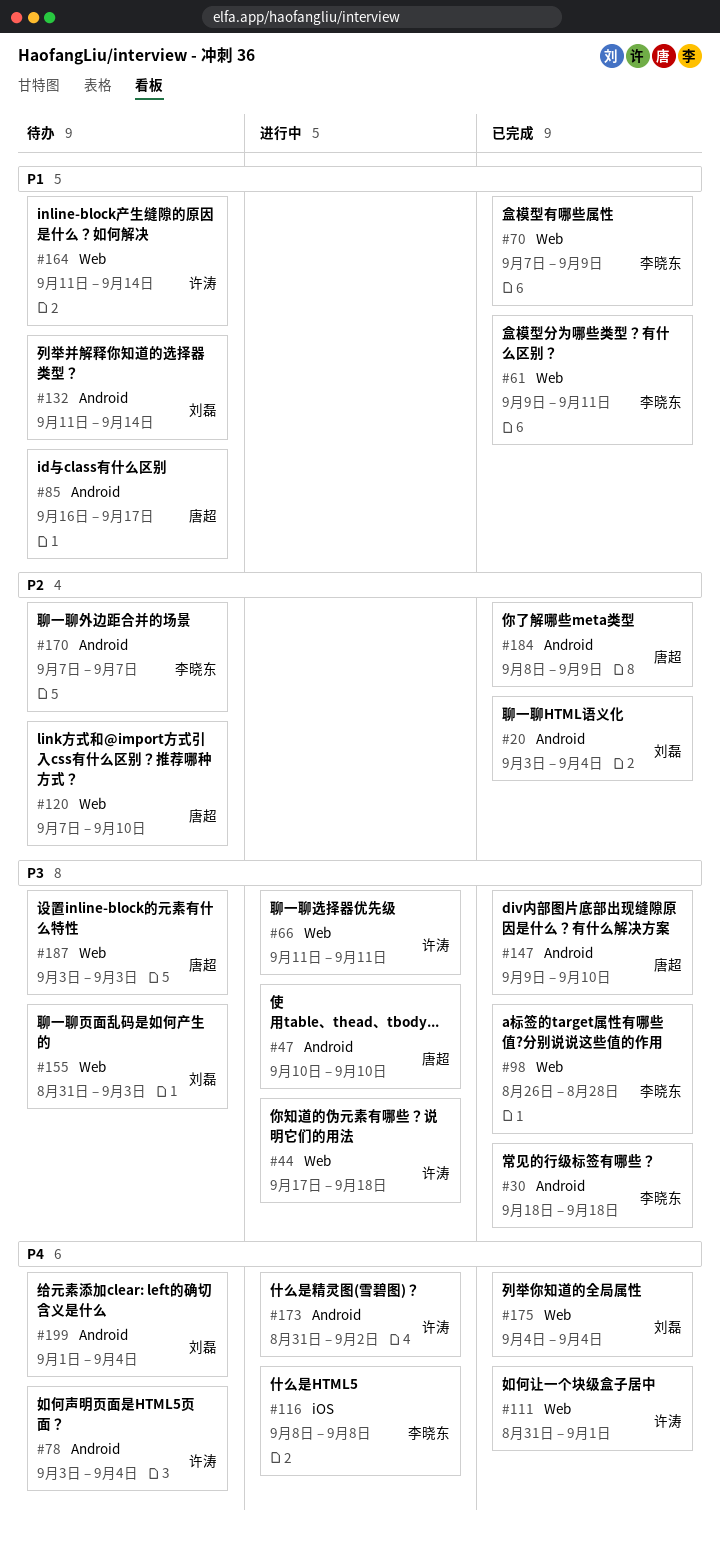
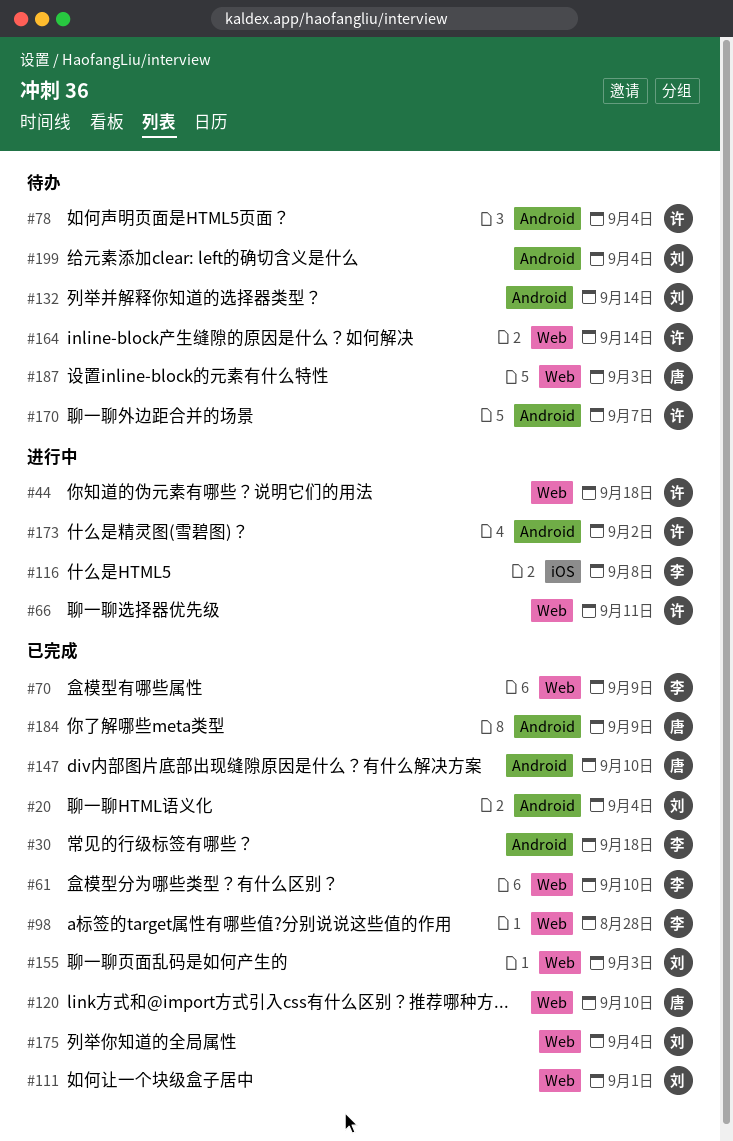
#47: present -> none
#61, due: Sep 11 -> Sep 10
#85: present -> none
#111, owner: 许涛 -> 刘磊
#120, status: 待办 -> 已完成
#155, status: 待办 -> 已完成
#170, owner: 李晓东 -> 许涛

